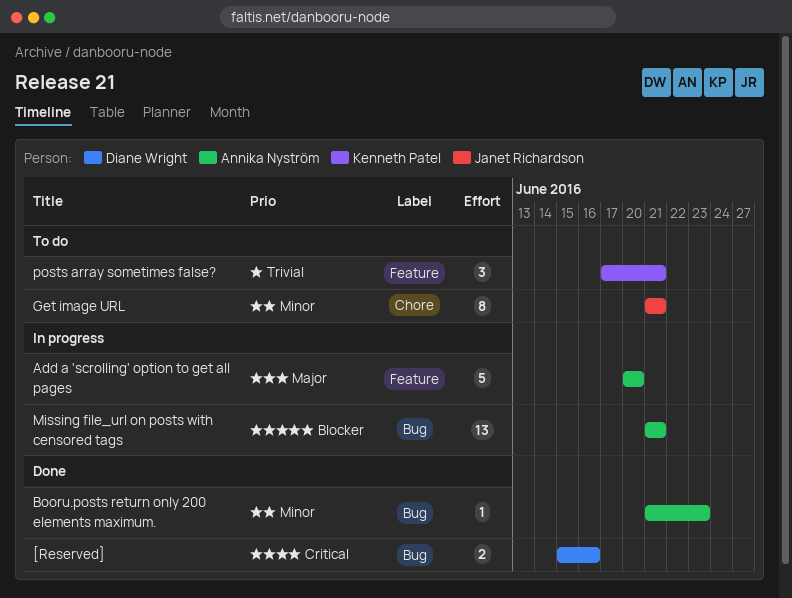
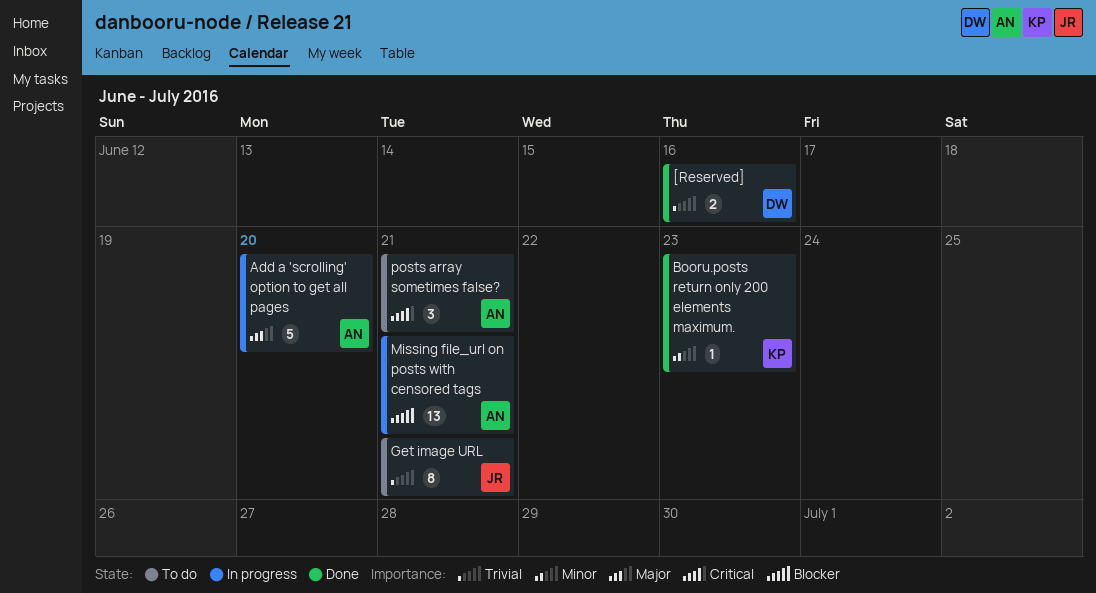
[Reserved], priority: Critical -> Trivial
Booru.posts return only 200 elements maximum., owner: Annika Nyström -> Kenneth Patel
Get image URL, priority: Minor -> Trivial
posts array sometimes false?, owner: Kenneth Patel -> Annika Nyström
posts array sometimes false?, priority: Trivial -> Critical

